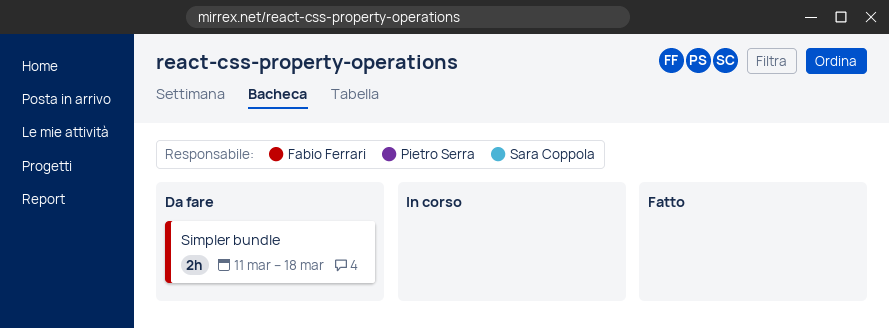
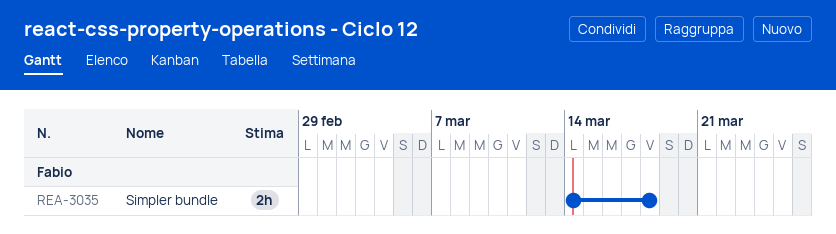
Simpler bundle, start: Mar 11 -> Mar 14

